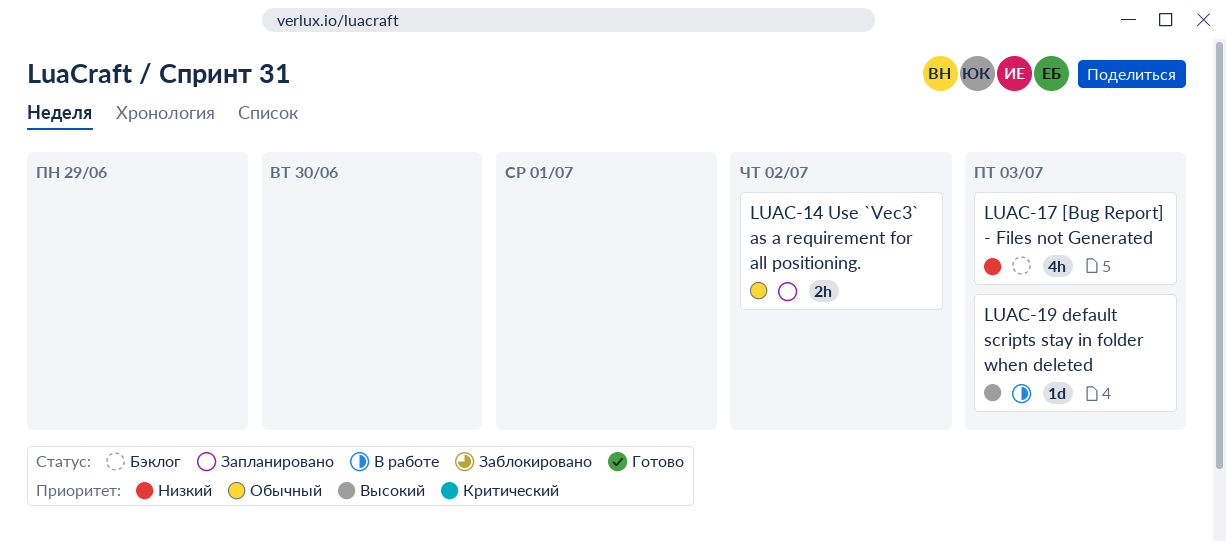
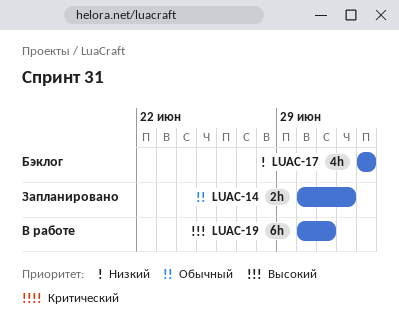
LUAC-19, estimate: 1d -> 6h
LUAC-19, due: Jul 3 -> Jul 1

